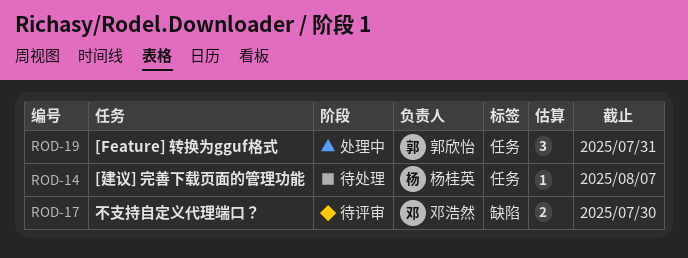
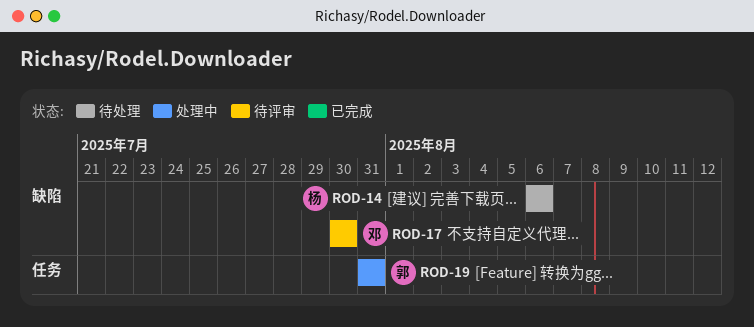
ROD-14, label: 任务 -> 缺陷
ROD-14, due: Aug 7 -> Aug 6

